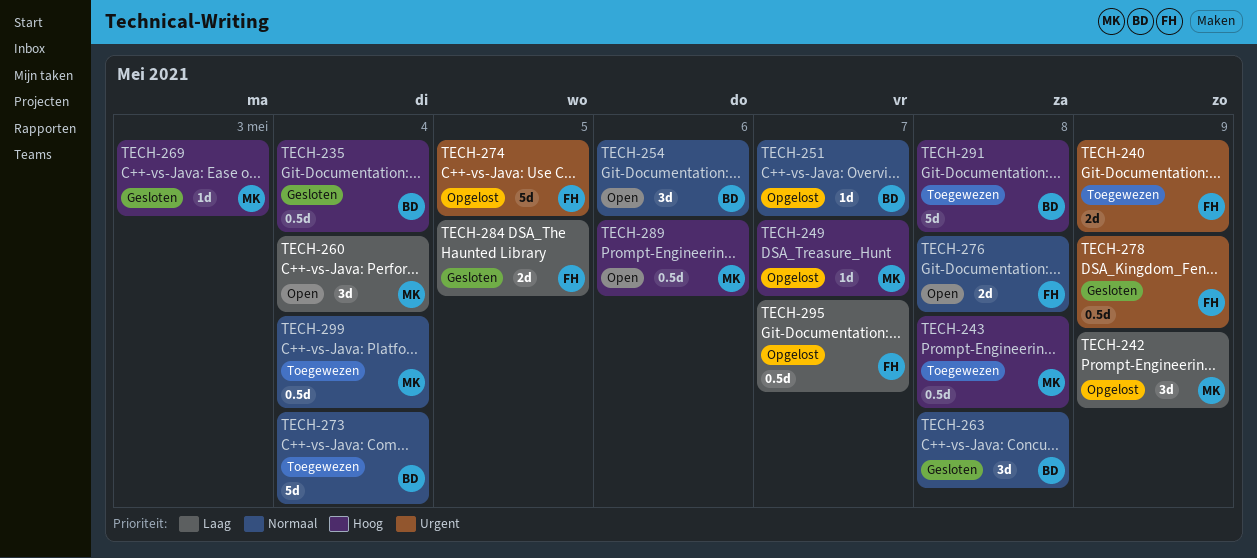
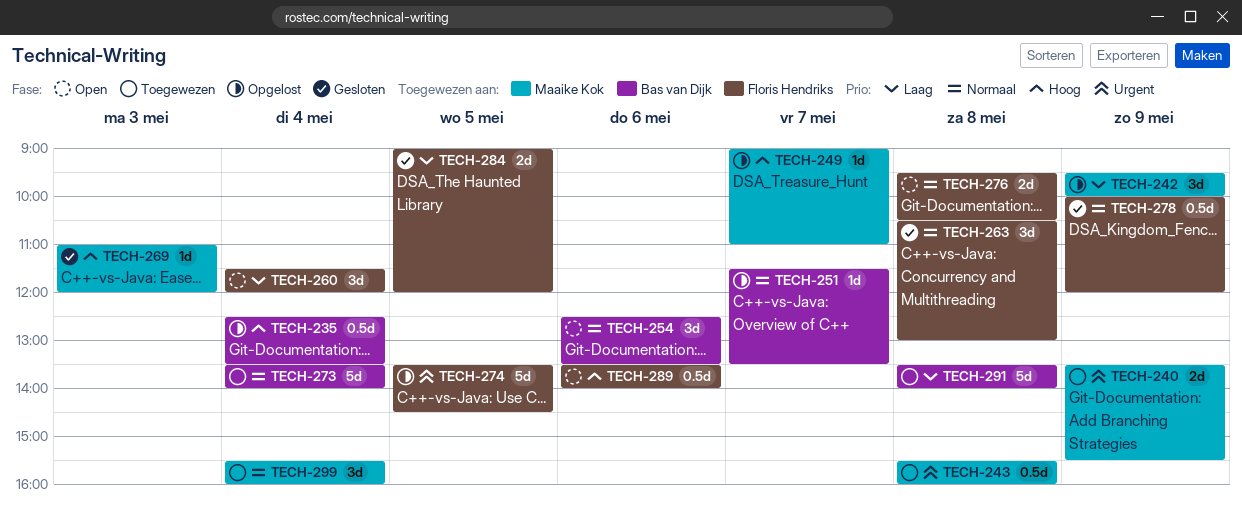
TECH-235, status: Gesloten -> Opgelost
TECH-240, owner: Floris Hendriks -> Maaike Kok
TECH-243, priority: Hoog -> Urgent
TECH-260, owner: Maaike Kok -> Floris Hendriks
TECH-263, owner: Bas van Dijk -> Floris Hendriks
TECH-278, priority: Urgent -> Normaal
TECH-289, owner: Maaike Kok -> Floris Hendriks
TECH-291, priority: Hoog -> Laag
TECH-295: present -> none
TECH-299, estimate: 0.5d -> 3d

